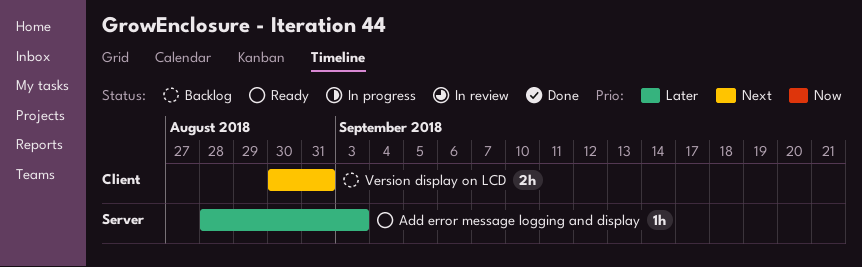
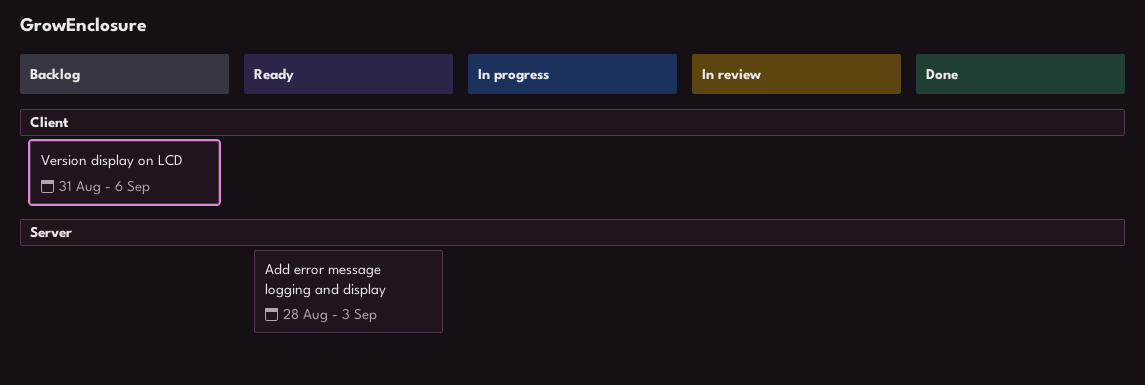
Version display on LCD, start: Aug 30 -> Aug 31
Version display on LCD, due: Aug 31 -> Sep 6

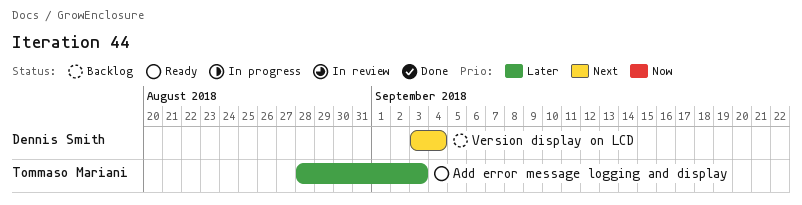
Version display on LCD, start: Aug 31 -> Sep 3
Version display on LCD, due: Sep 6 -> Sep 4

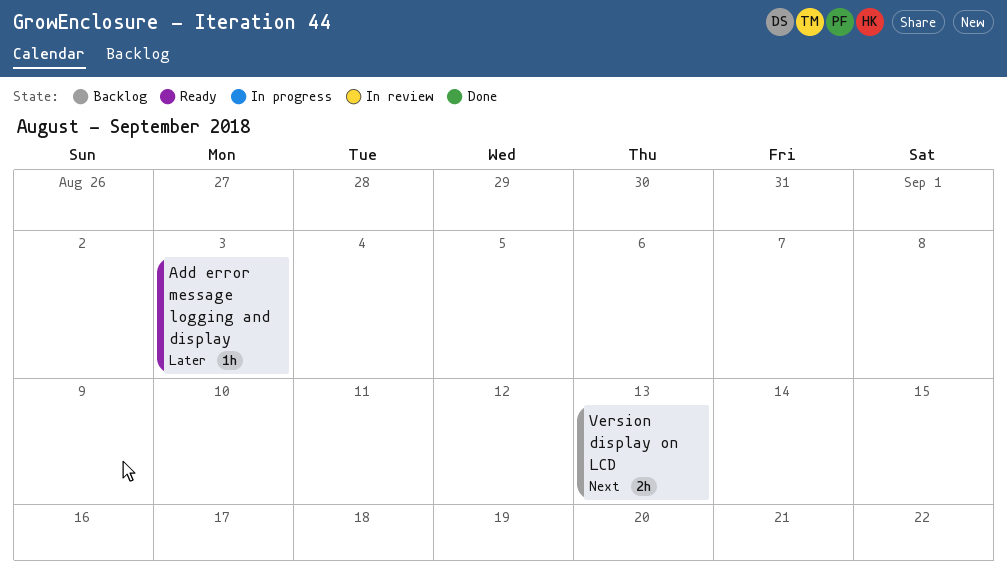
Version display on LCD, due: Sep 4 -> Sep 13

